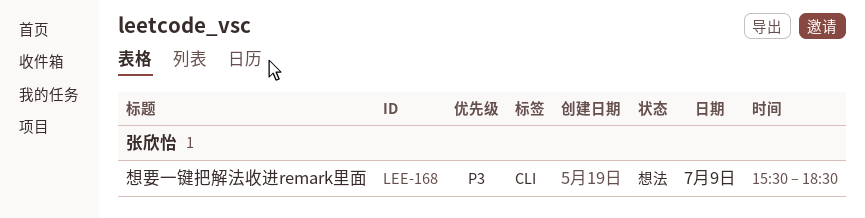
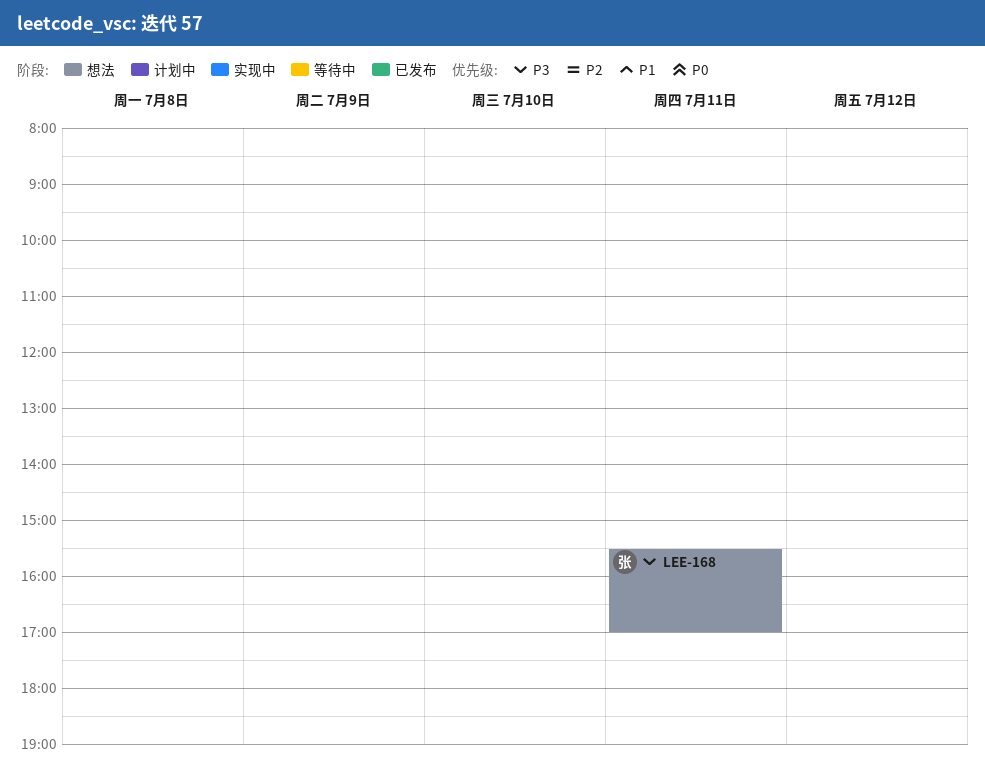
LEE-168, day: Jul 9 -> Jul 11
LEE-168, ends: 18:30 -> 17:00

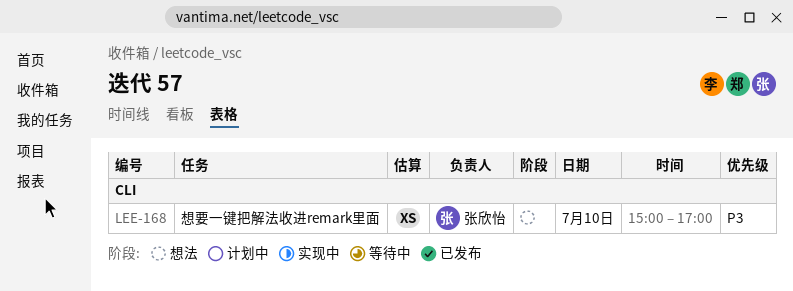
LEE-168, day: Jul 11 -> Jul 10
LEE-168, begins: 15:30 -> 15:00

